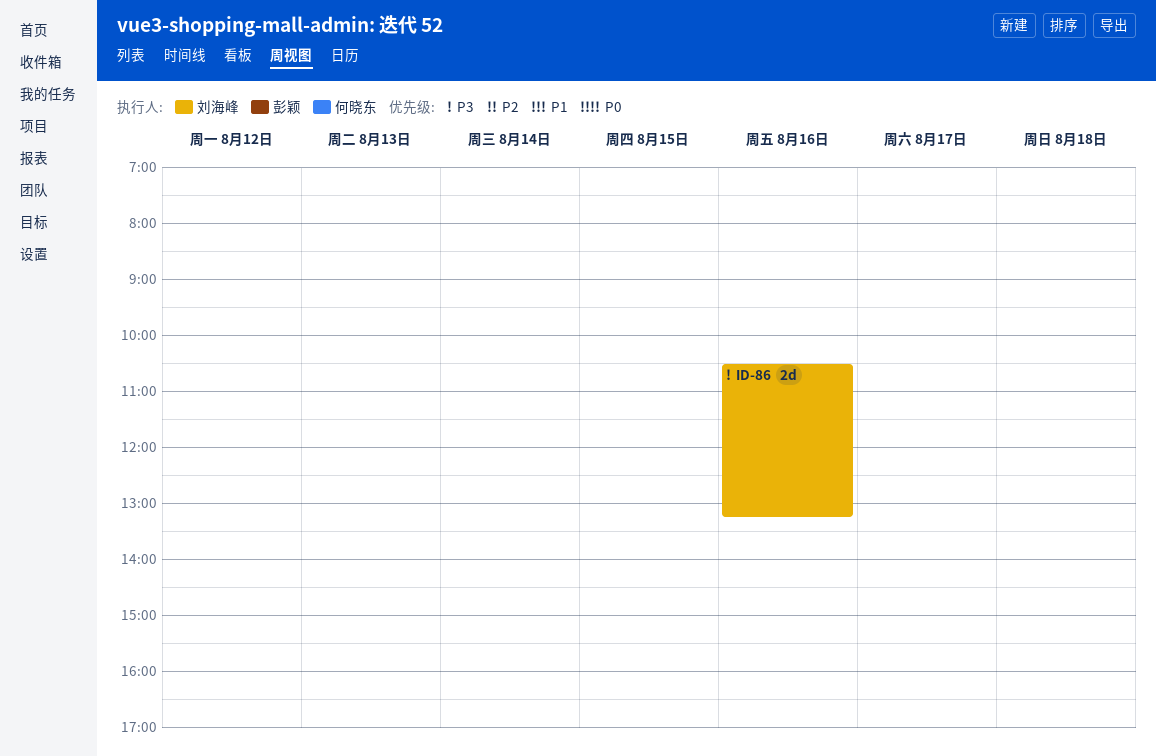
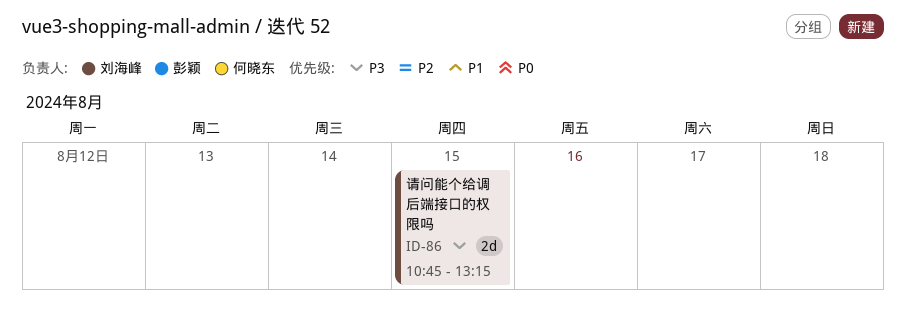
ID-86, day: Aug 16 -> Aug 15
ID-86, begins: 10:30 -> 10:45

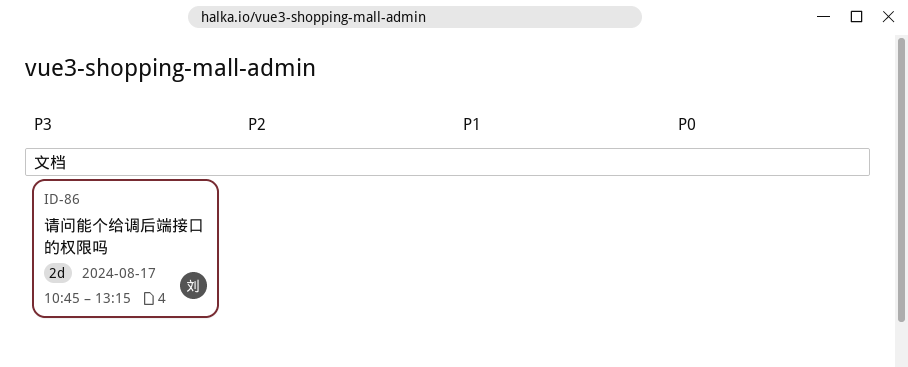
ID-86, day: Aug 15 -> Aug 17

